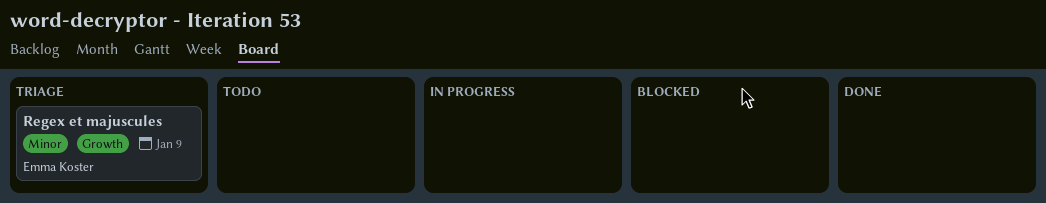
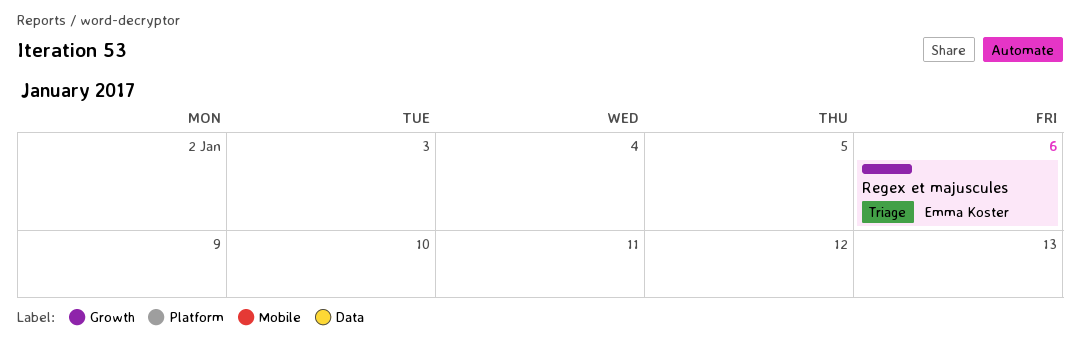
Regex et majuscules, due: Jan 9 -> Jan 6

